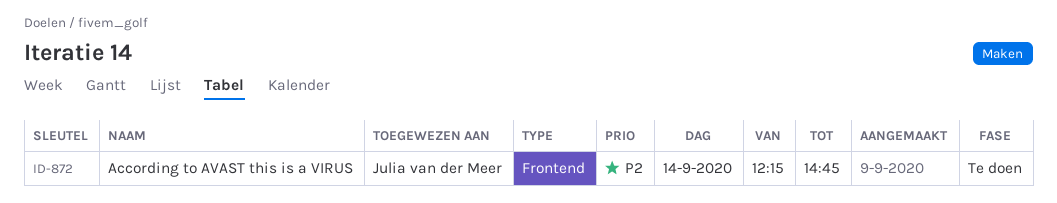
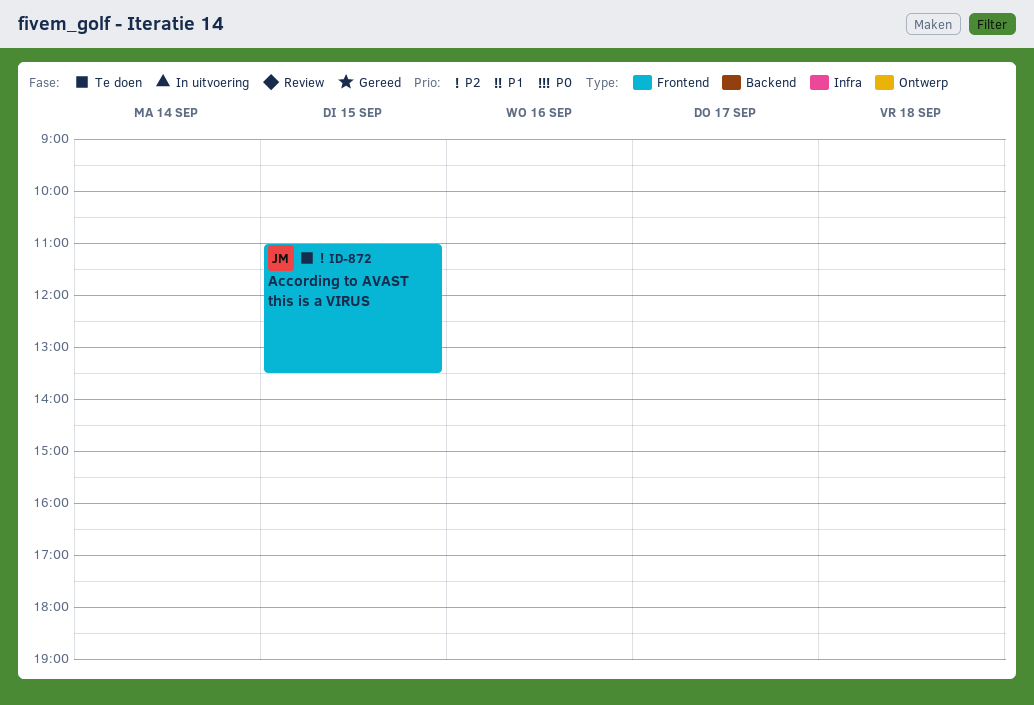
ID-872, day: Sep 14 -> Sep 15
ID-872, begins: 12:15 -> 11:00
ID-872, ends: 14:45 -> 13:30

